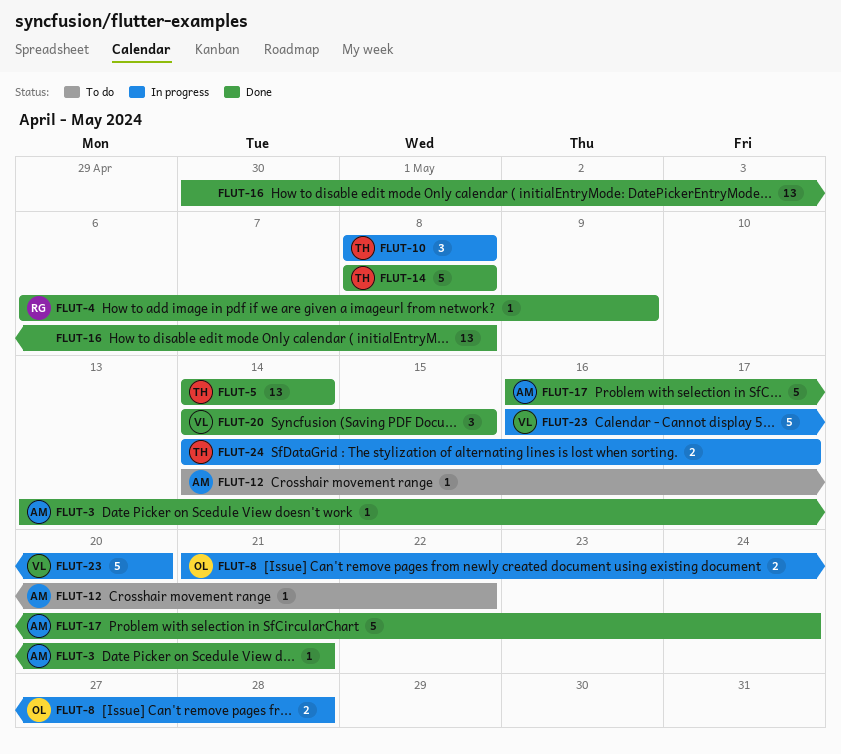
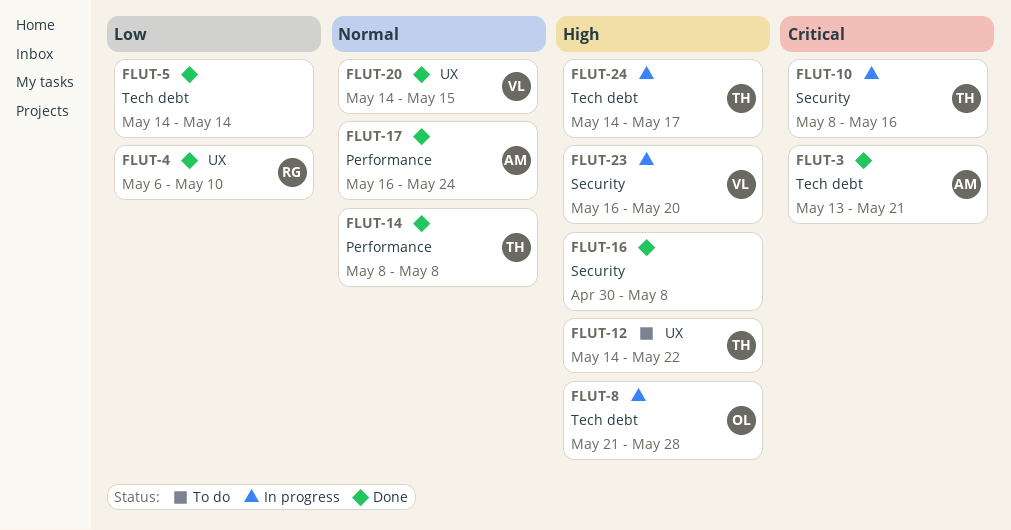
FLUT-4, due: May 9 -> May 10
FLUT-5, owner: TH -> none
FLUT-10, due: May 8 -> May 16
FLUT-12, owner: AM -> TH

